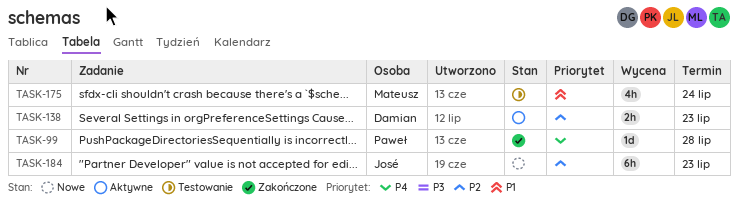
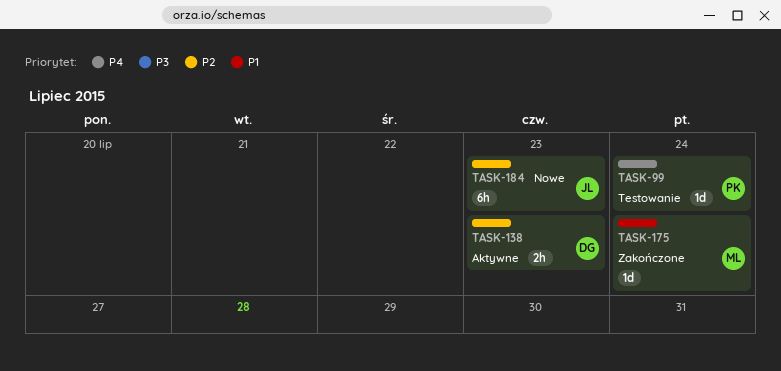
TASK-99, status: Zakończone -> Testowanie
TASK-99, due: Jul 28 -> Jul 24
TASK-175, status: Testowanie -> Zakończone
TASK-175, estimate: 4h -> 1d

